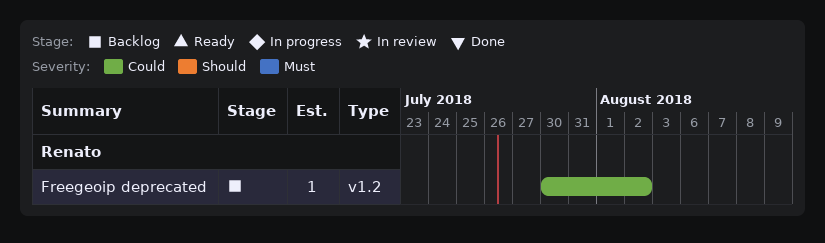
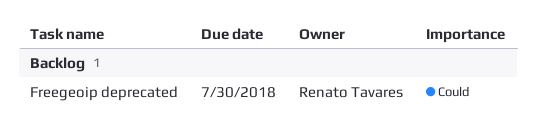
Freegeoip deprecated, due: Aug 2 -> Jul 30

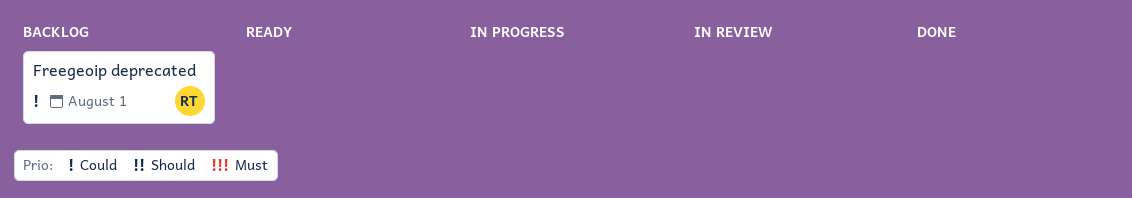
Freegeoip deprecated, due: Jul 30 -> Aug 1

